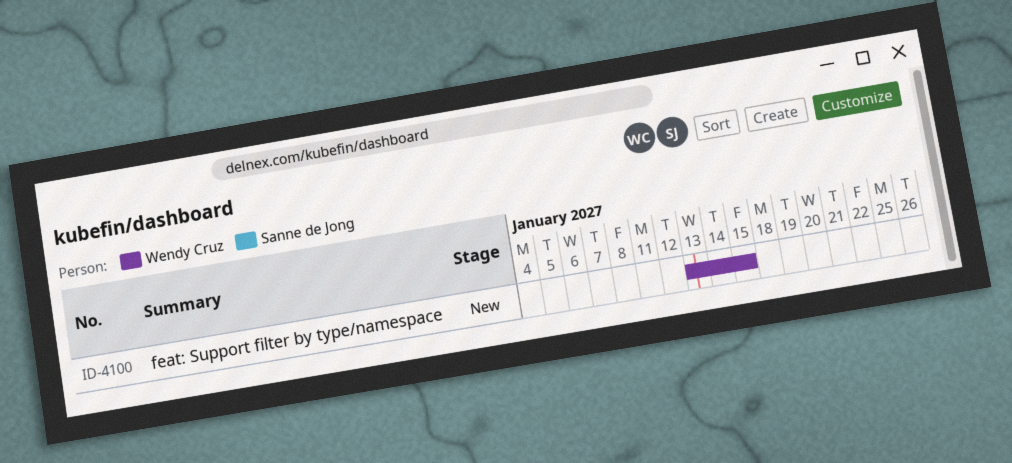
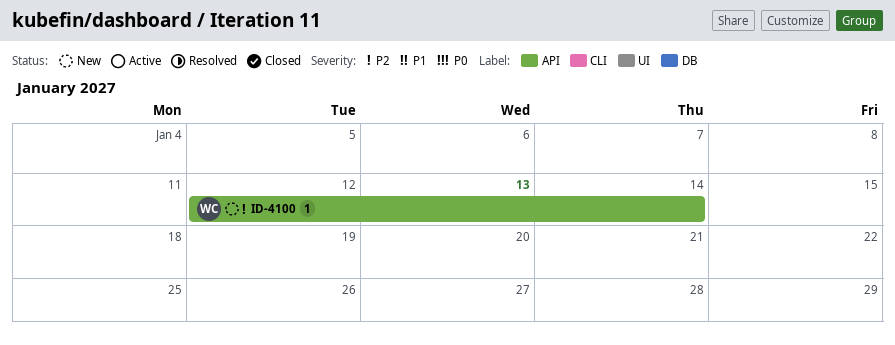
ID-4100, start: Jan 13 -> Jan 12
ID-4100, due: Jan 15 -> Jan 14

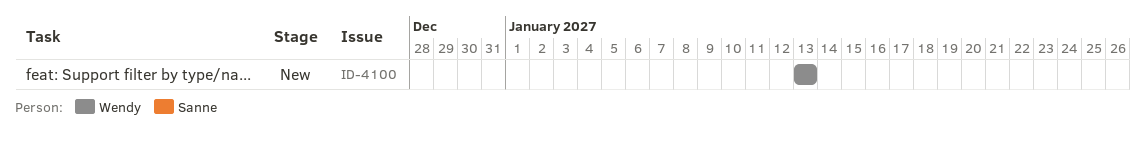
ID-4100, start: Jan 12 -> Jan 13
ID-4100, due: Jan 14 -> Jan 13

